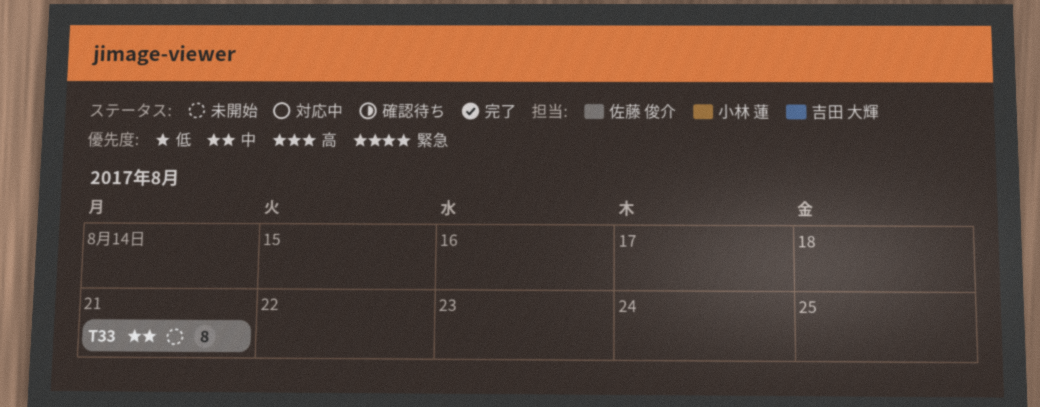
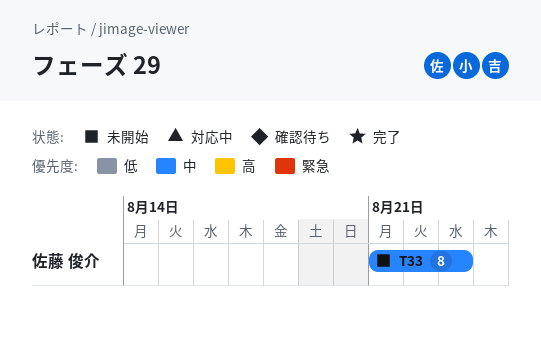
T33, due: Aug 21 -> Aug 23

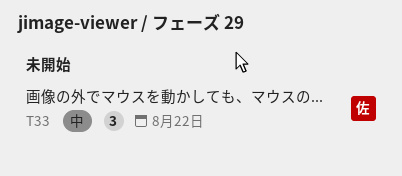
T33, estimate: 8 -> 3
T33, due: Aug 23 -> Aug 22

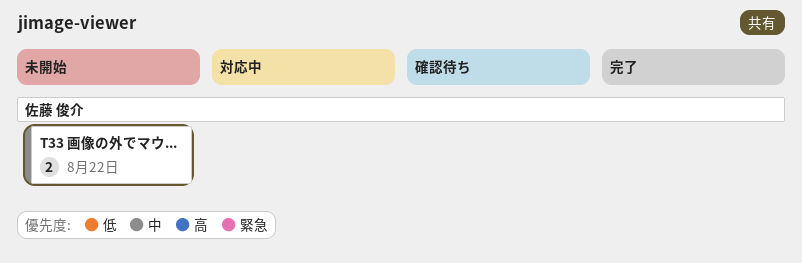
T33, estimate: 3 -> 2

